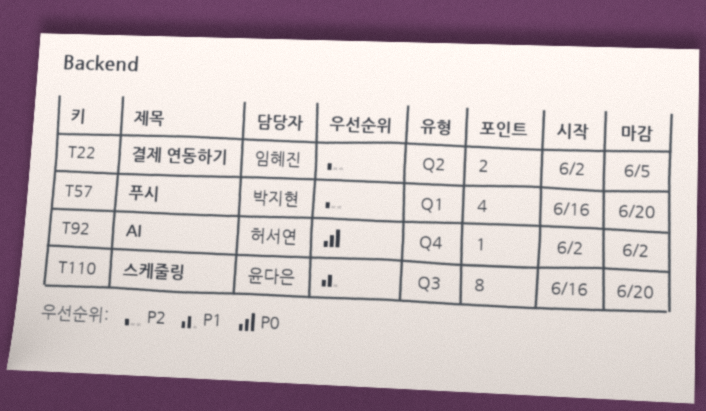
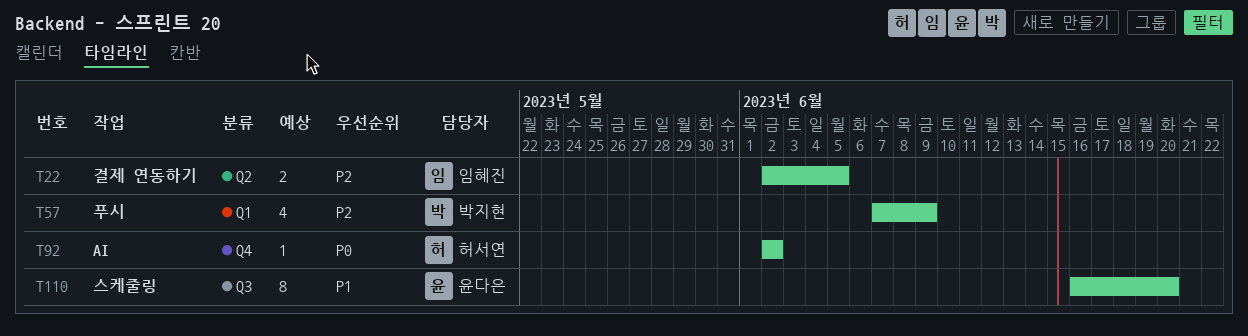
T57, start: Jun 16 -> Jun 7
T57, due: Jun 20 -> Jun 9

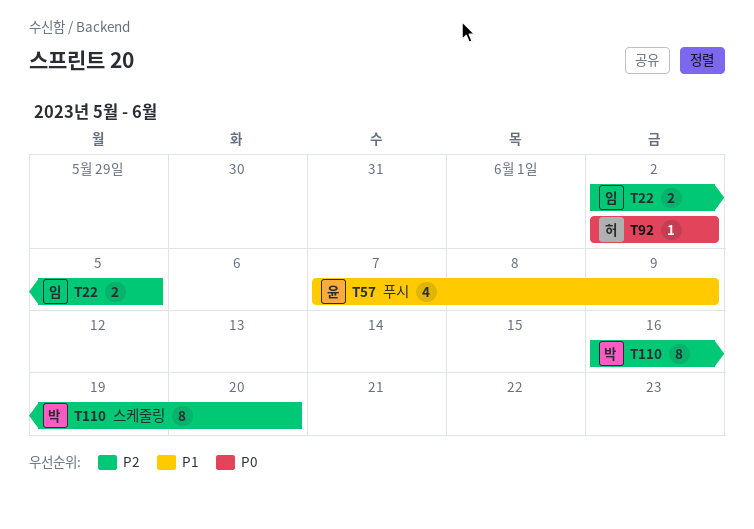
T57, owner: 박지현 -> 윤다은
T57, priority: P2 -> P1
T110, owner: 윤다은 -> 박지현
T110, priority: P1 -> P2

